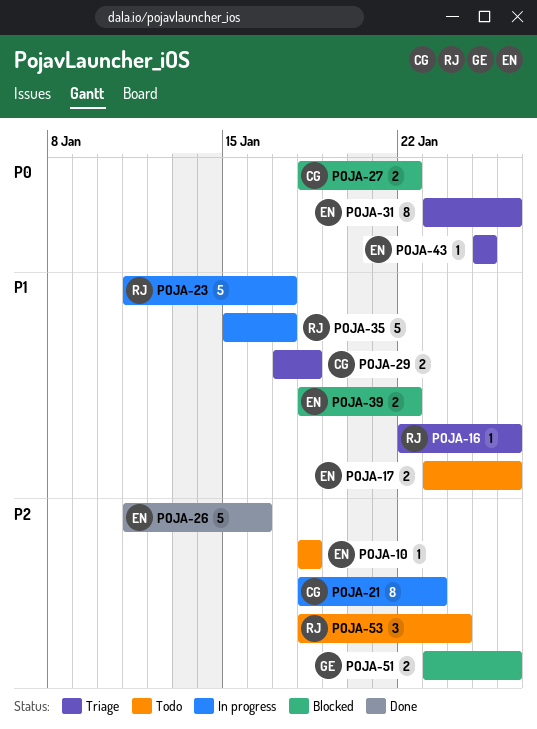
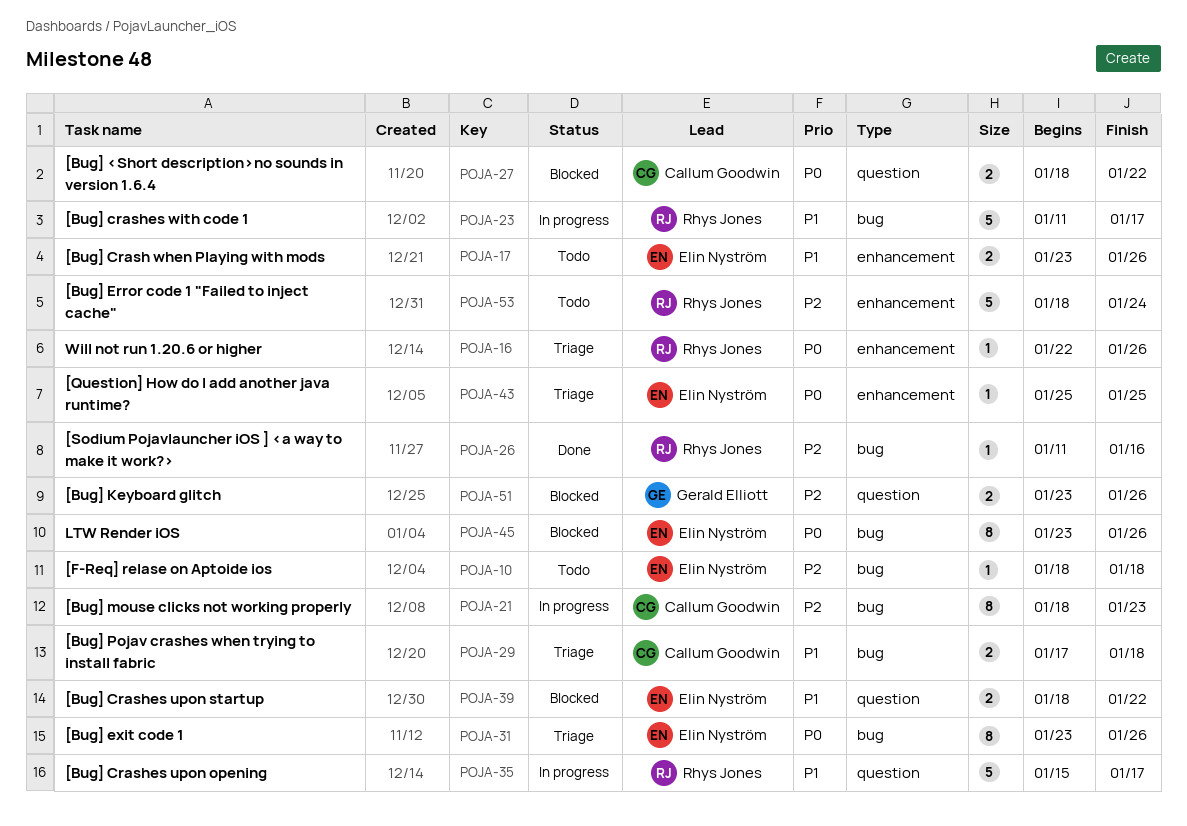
POJA-16, priority: P1 -> P0
POJA-26, owner: Elin Nyström -> Rhys Jones
POJA-26, estimate: 5 -> 1
POJA-45: none -> present
POJA-53, estimate: 3 -> 5

